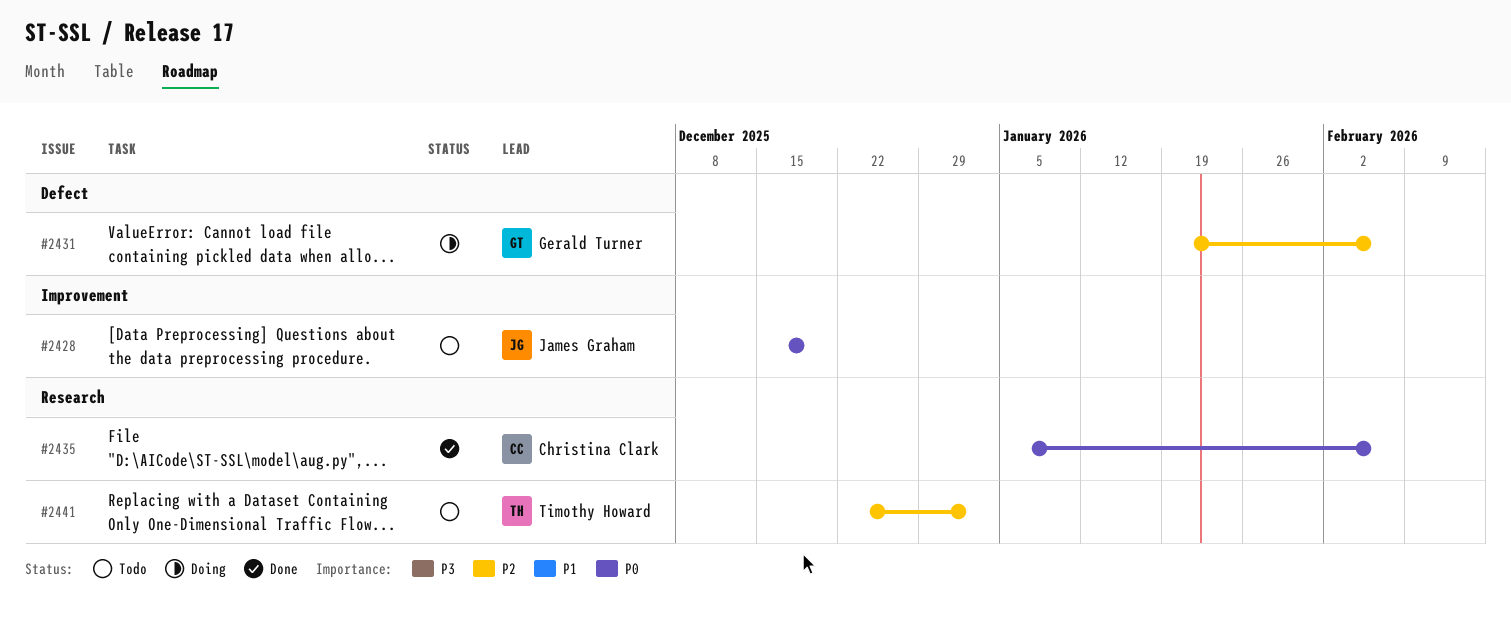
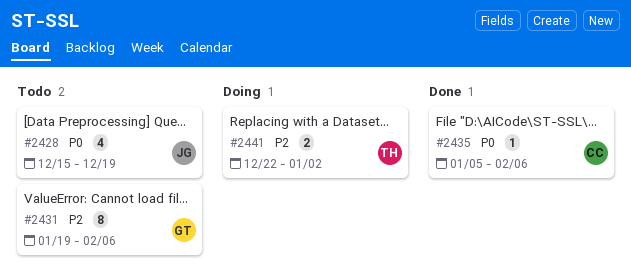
#2431, status: Doing -> Todo
#2441, status: Todo -> Doing

